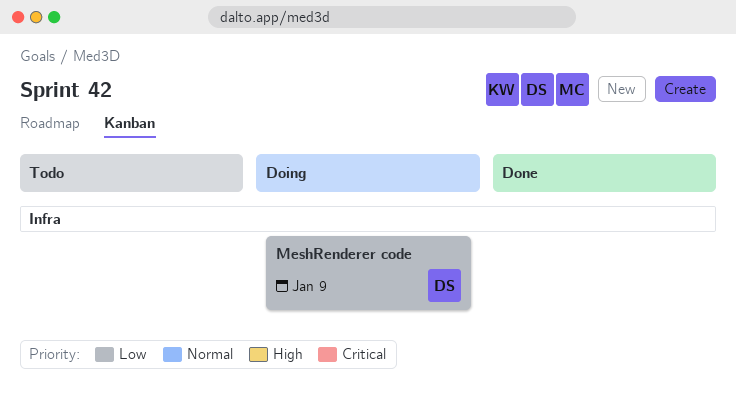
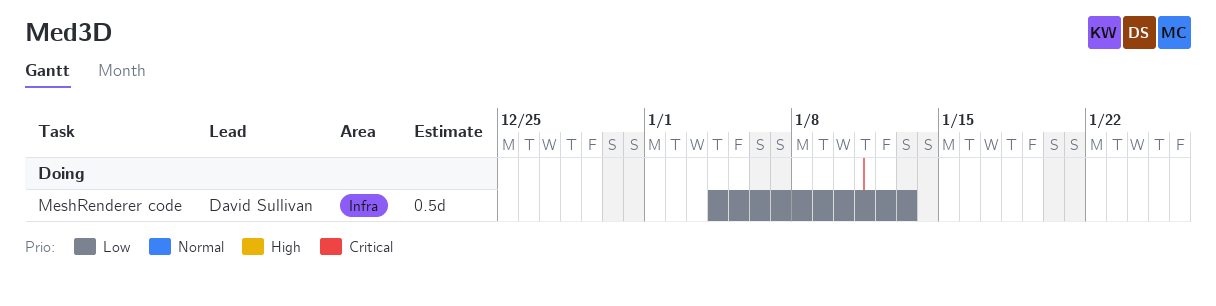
MeshRenderer code, due: Jan 9 -> Jan 13

